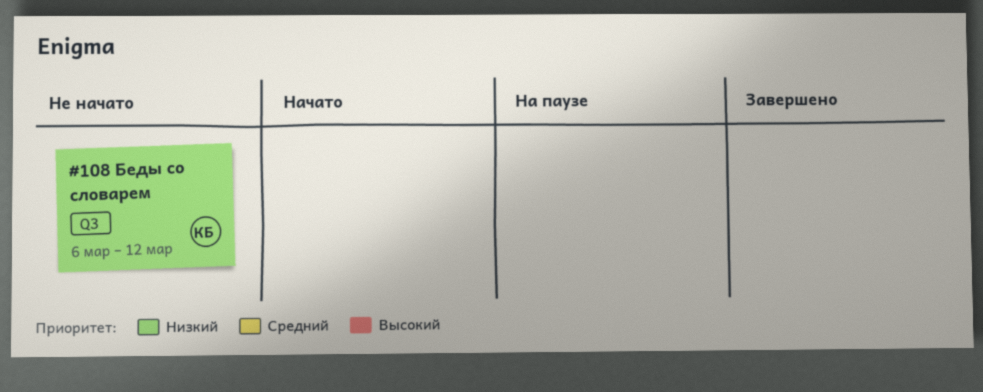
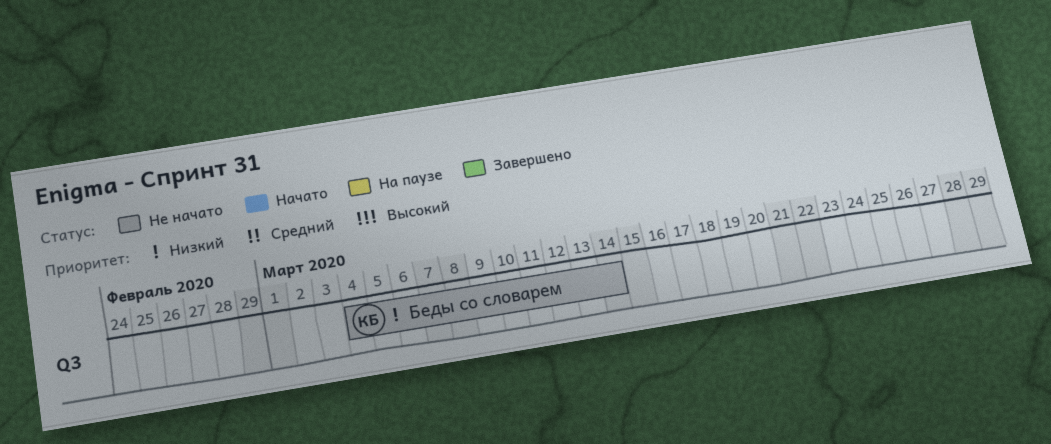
Беды со словарем, start: Mar 6 -> Mar 4
Беды со словарем, due: Mar 12 -> Mar 14

